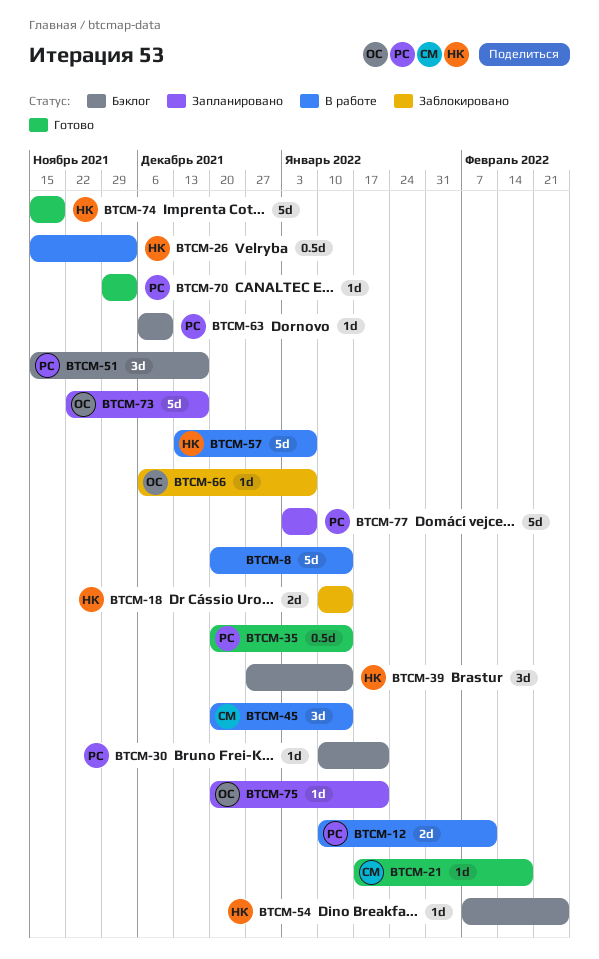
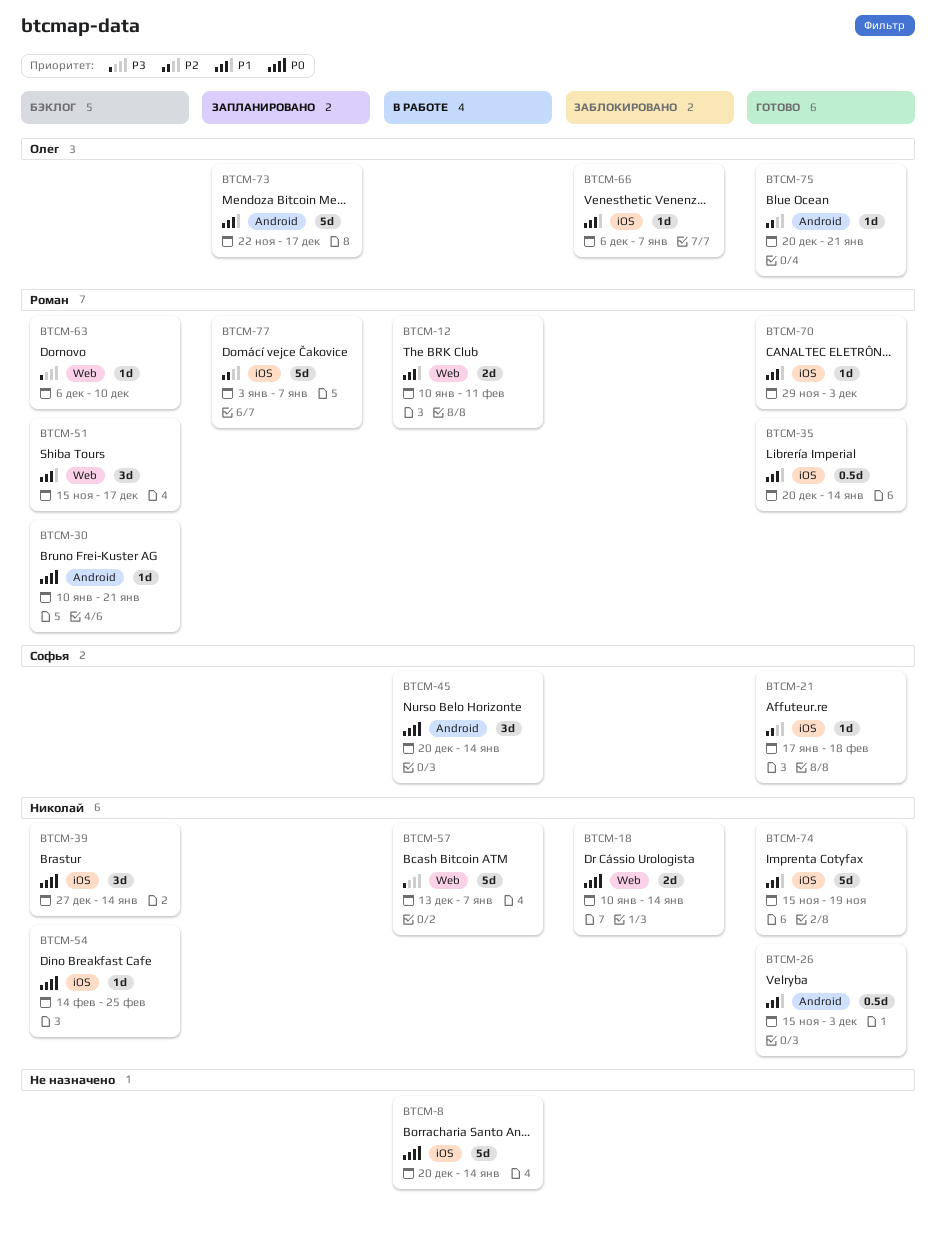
BTCM-26, status: В работе -> Готово
BTCM-54, start: Feb 7 -> Feb 14
BTCM-75, status: Запланировано -> Готово

